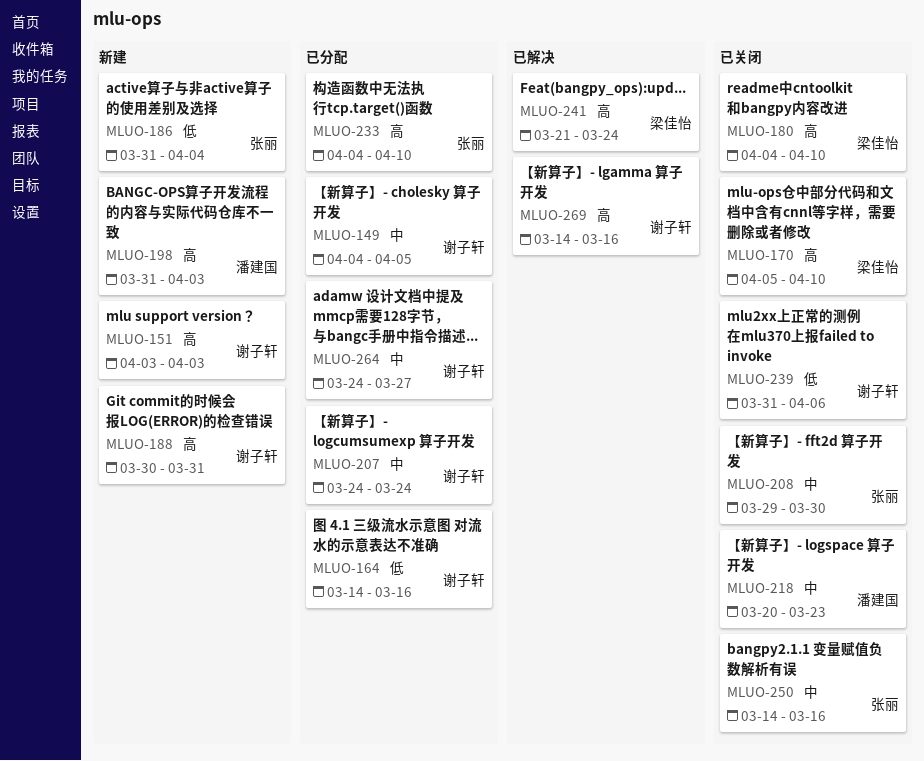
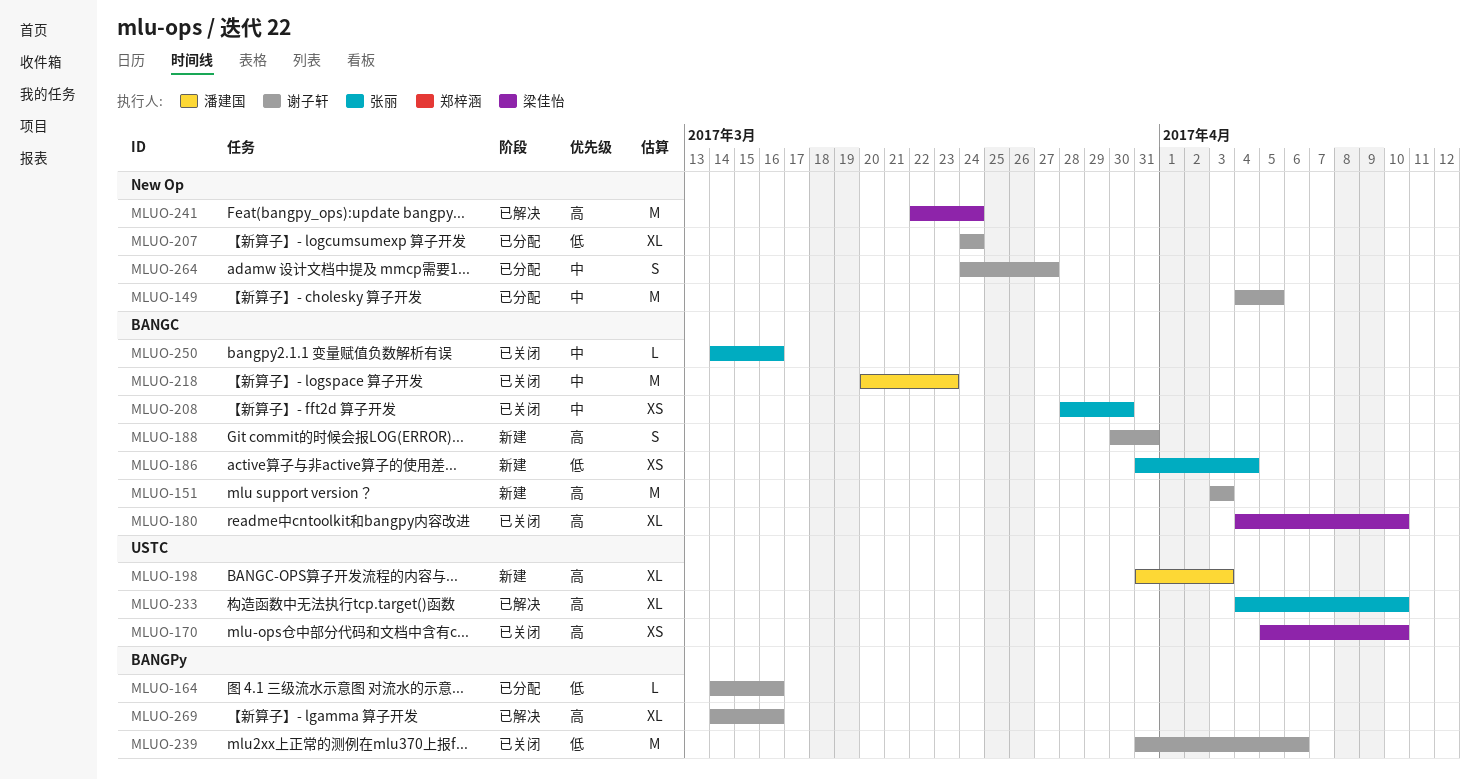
MLUO-207, priority: 中 -> 低
MLUO-208, start: Mar 29 -> Mar 28
MLUO-233, status: 已分配 -> 已解决
MLUO-241, start: Mar 21 -> Mar 22

